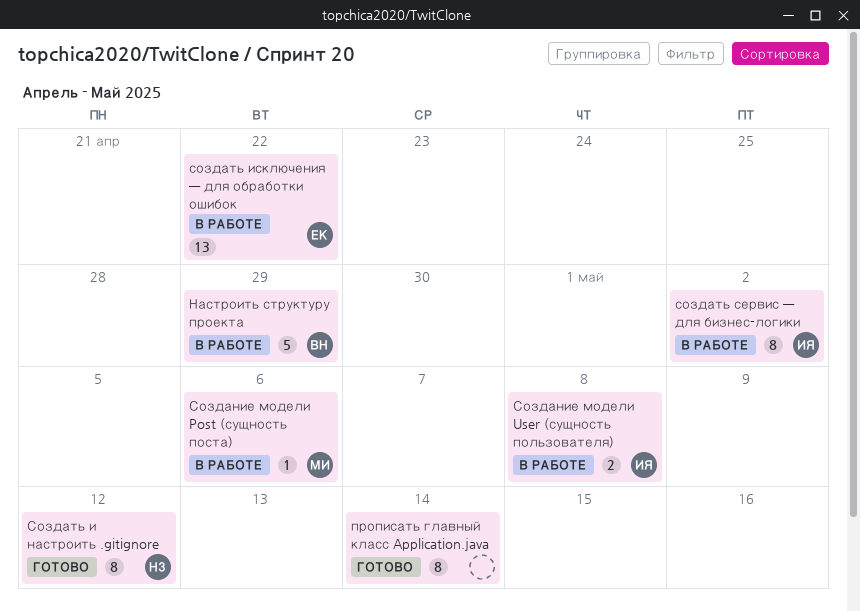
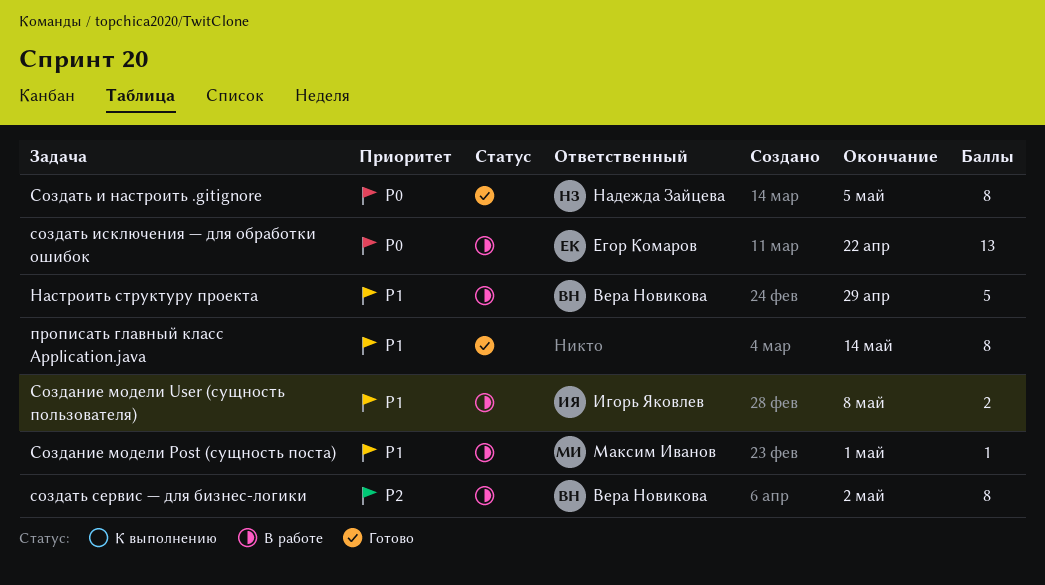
Создание модели Post (сущность поста), due: May 6 -> May 1
Создать и настроить .gitignore, due: May 12 -> May 5
создать сервис — для бизнес-логики, owner: Игорь Яковлев -> Вера Новикова

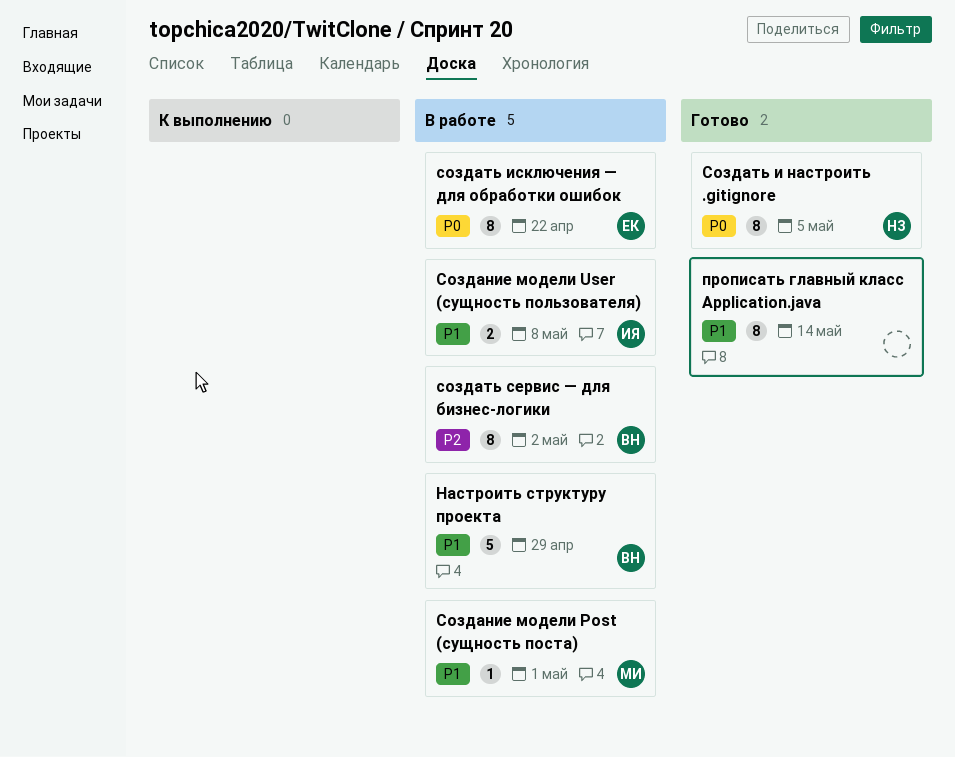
создать исключения — для обработки ошибок, estimate: 13 -> 8

